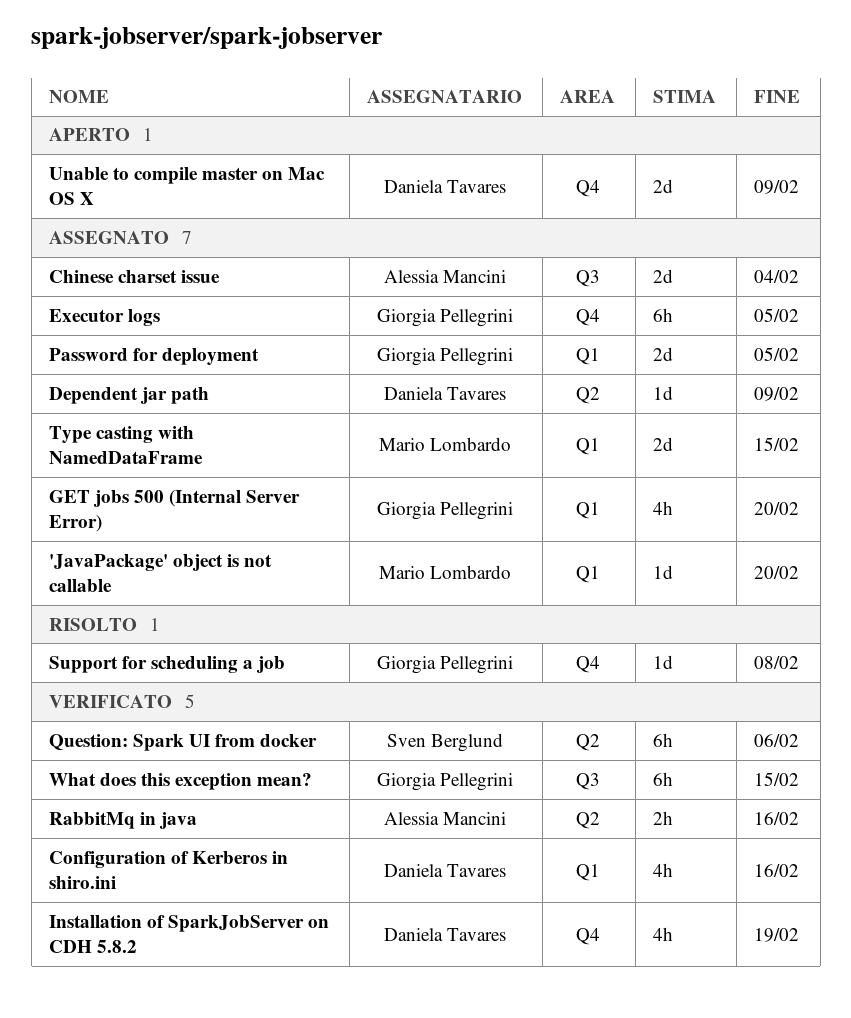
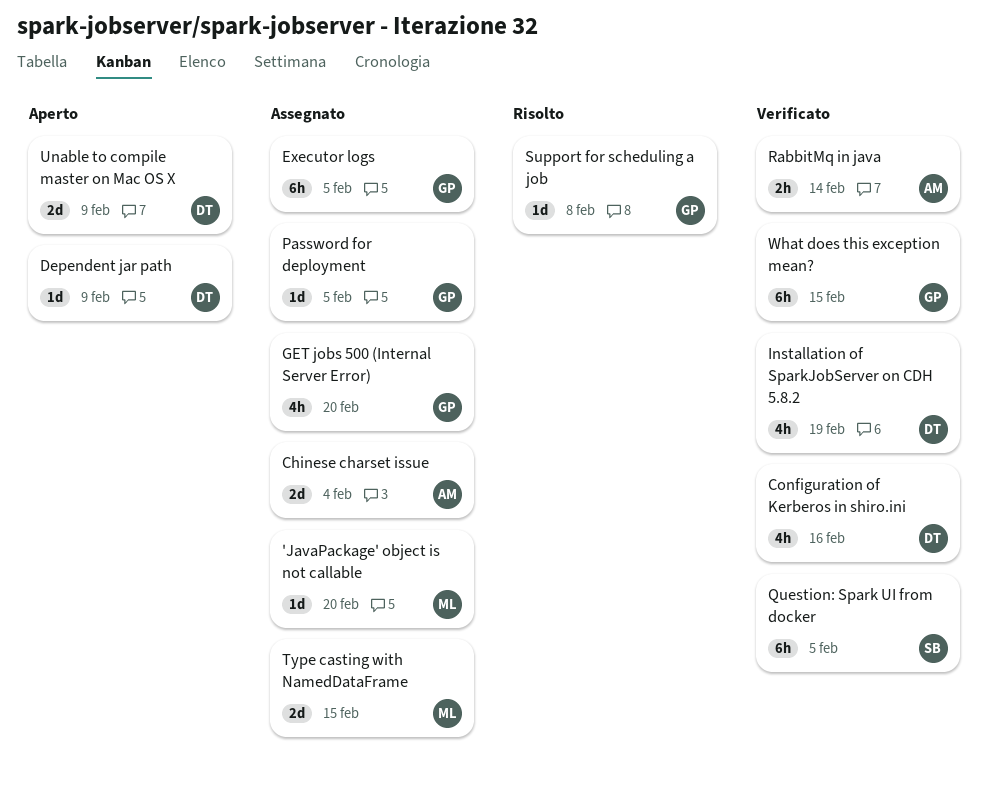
Dependent jar path, status: Assegnato -> Aperto
Password for deployment, estimate: 2d -> 1d
Question: Spark UI from docker, due: Feb 6 -> Feb 5
RabbitMq in java, due: Feb 16 -> Feb 14

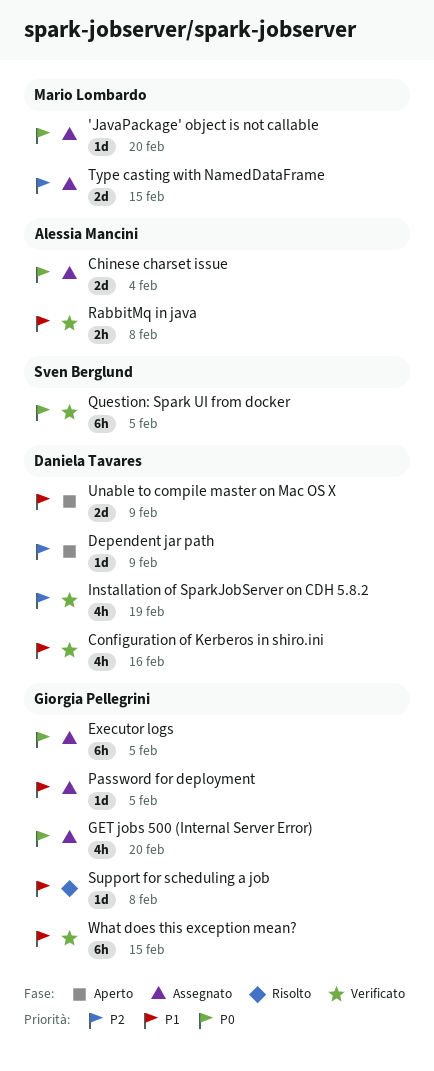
RabbitMq in java, due: Feb 14 -> Feb 8

